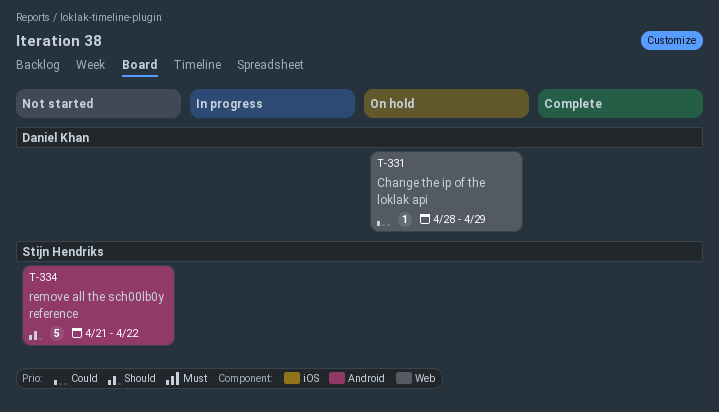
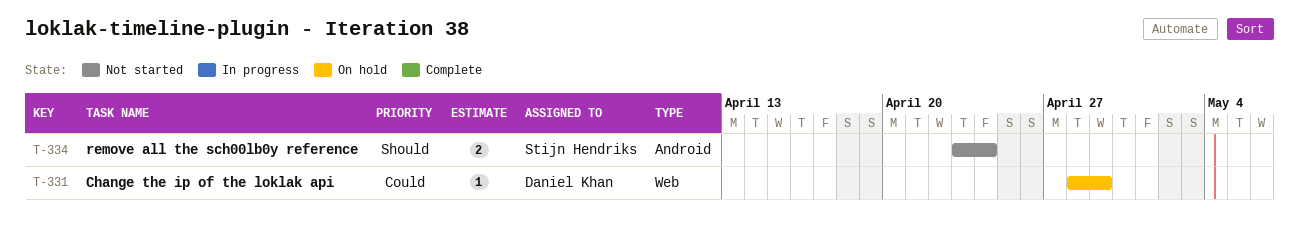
T-334, estimate: 5 -> 2
T-334, start: Apr 21 -> Apr 23
T-334, due: Apr 22 -> Apr 24

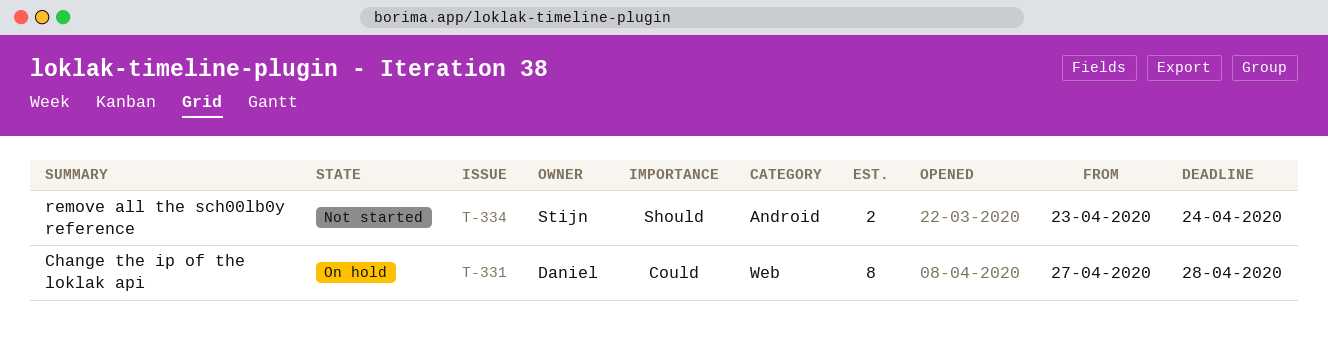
T-331, estimate: 1 -> 8
T-331, start: Apr 28 -> Apr 27
T-331, due: Apr 29 -> Apr 28

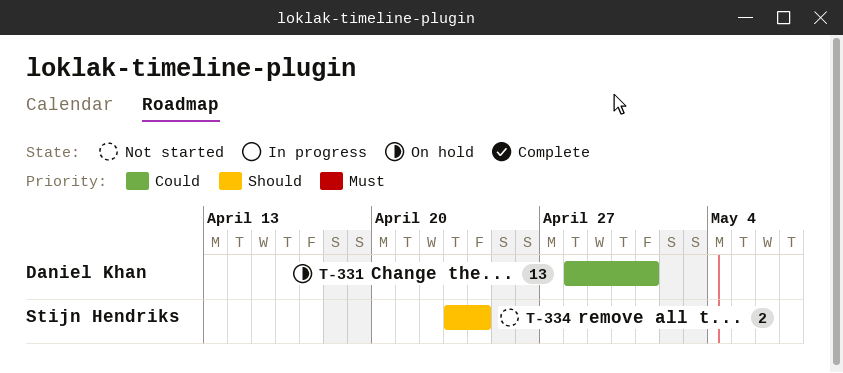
T-331, estimate: 8 -> 13
T-331, start: Apr 27 -> Apr 28
T-331, due: Apr 28 -> May 1

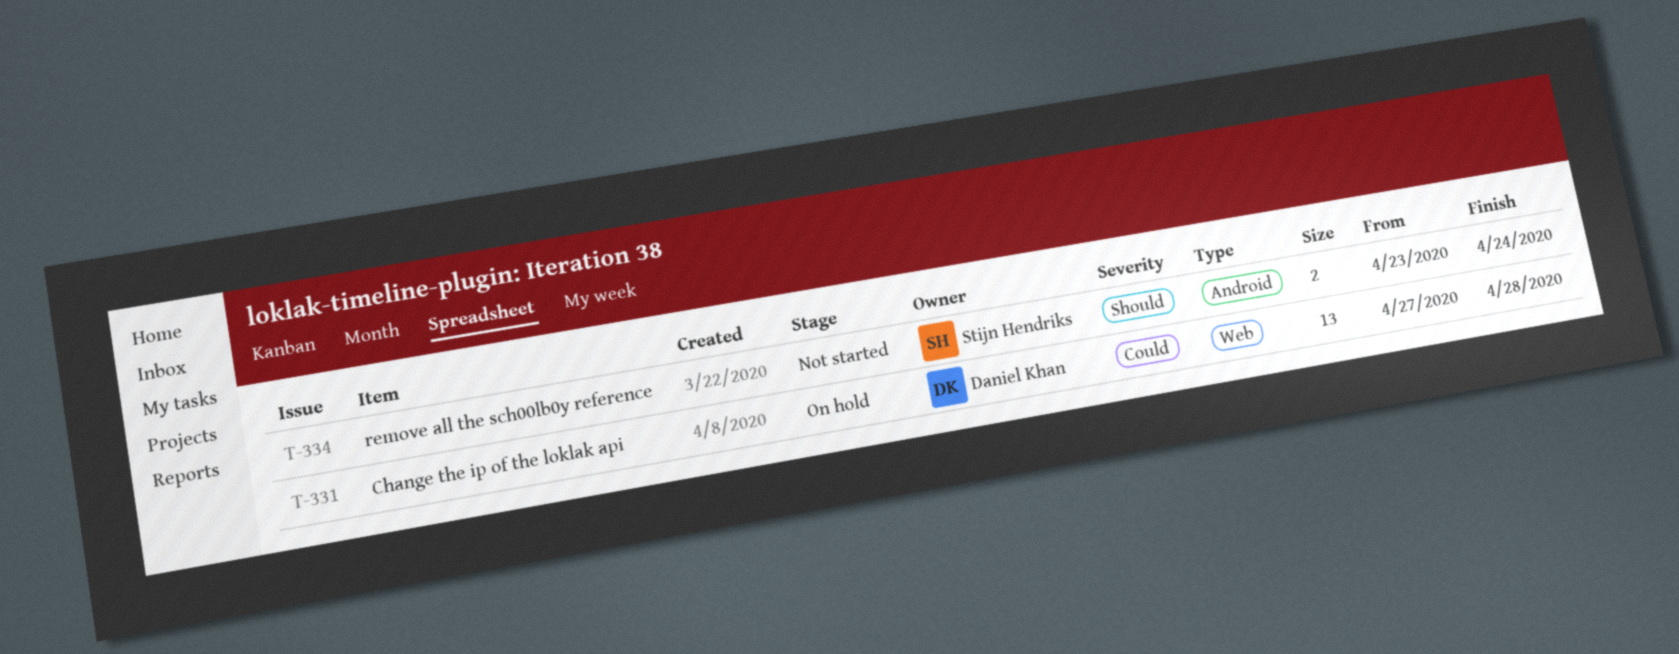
T-331, start: Apr 28 -> Apr 27
T-331, due: May 1 -> Apr 28

